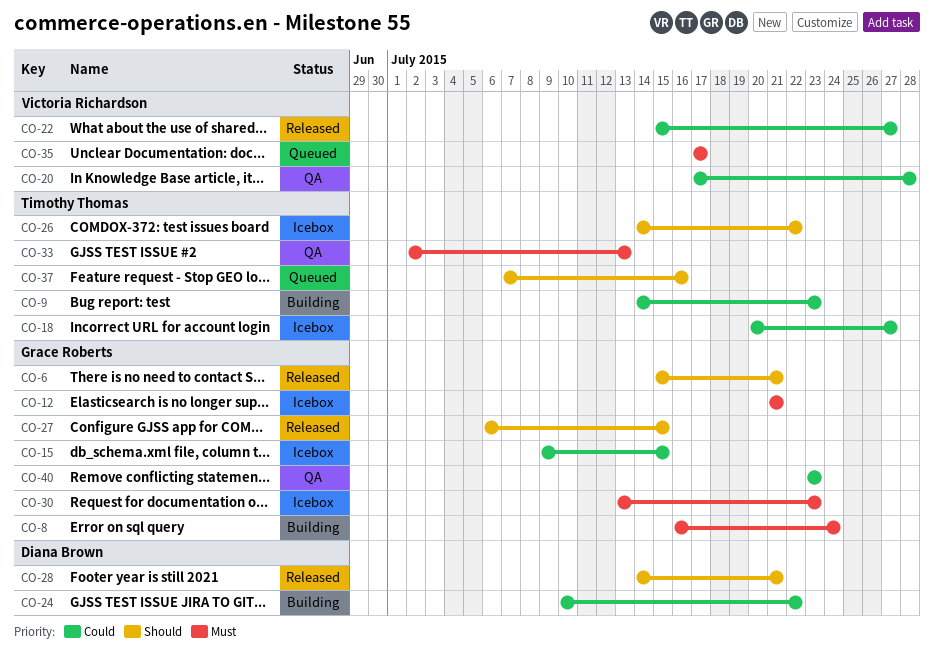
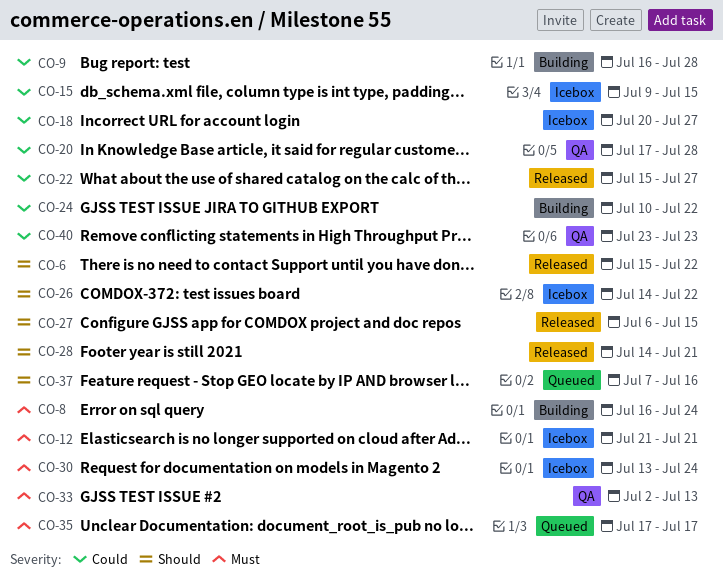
CO-6, due: Jul 21 -> Jul 22
CO-9, start: Jul 14 -> Jul 16
CO-9, due: Jul 23 -> Jul 28
CO-30, due: Jul 23 -> Jul 24

